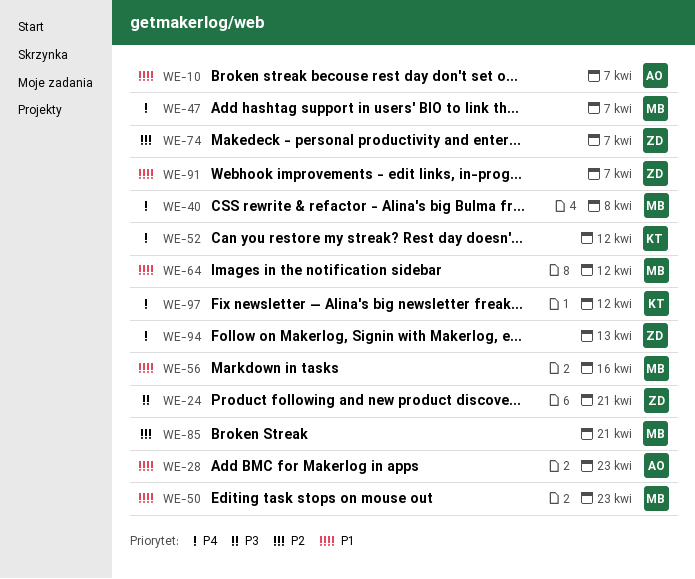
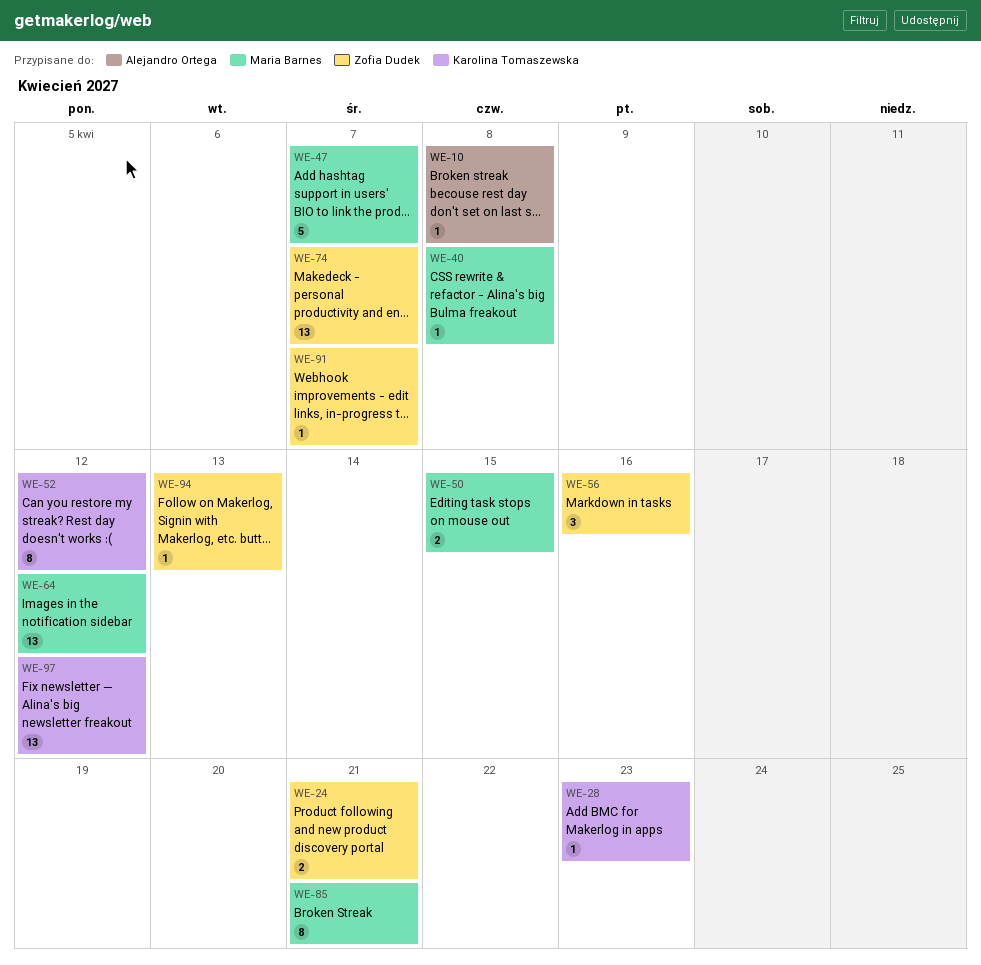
WE-10, due: Apr 7 -> Apr 8
WE-28, owner: Alejandro Ortega -> Karolina Tomaszewska
WE-50, due: Apr 23 -> Apr 15
WE-56, owner: Maria Barnes -> Zofia Dudek

